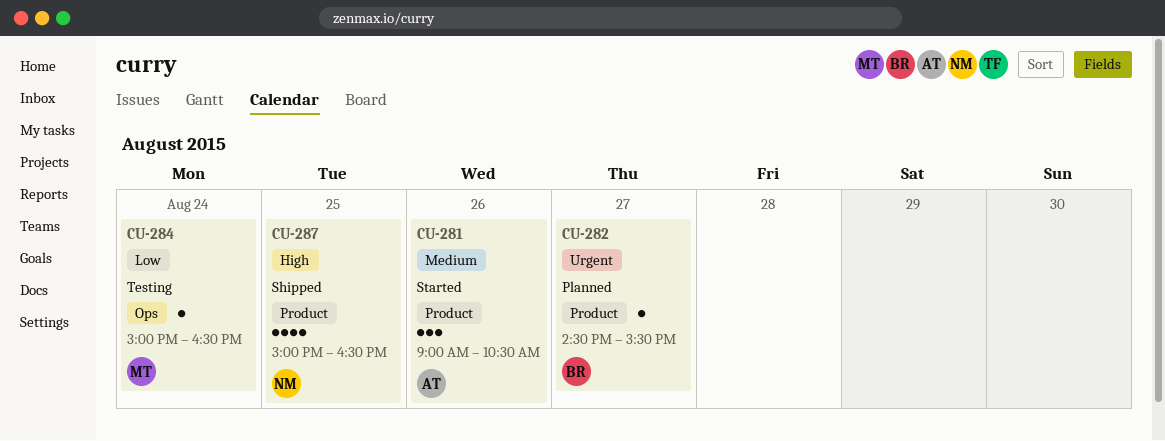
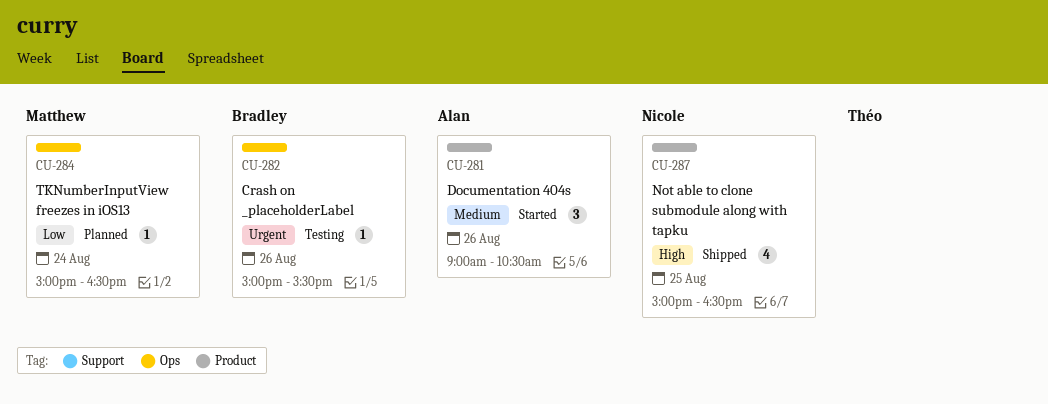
CU-282, status: Planned -> Testing
CU-282, label: Product -> Ops
CU-282, day: Aug 27 -> Aug 26
CU-282, begins: 14:30 -> 15:00
CU-284, status: Testing -> Planned

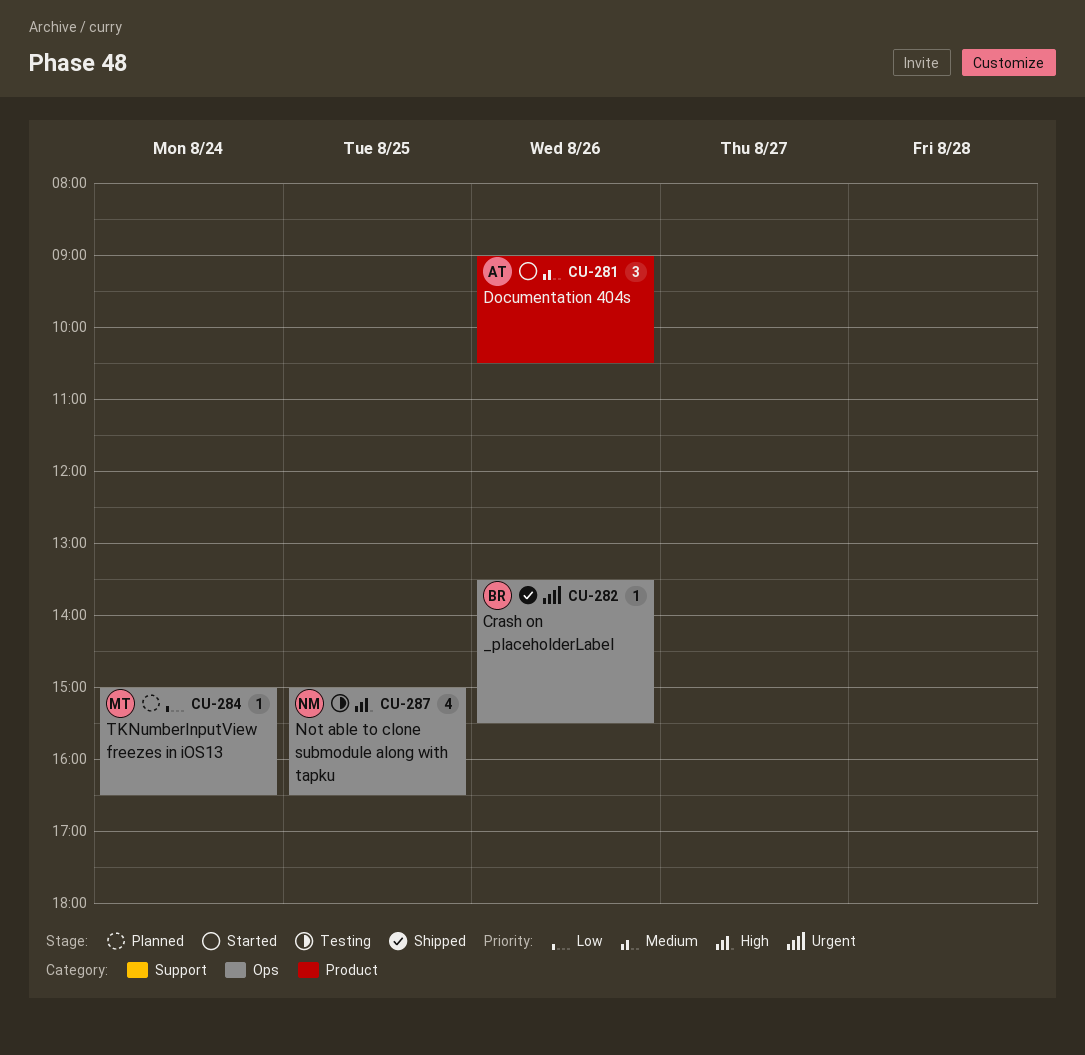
CU-282, status: Testing -> Shipped
CU-282, begins: 15:00 -> 13:30
CU-287, status: Shipped -> Testing
CU-287, label: Product -> Ops

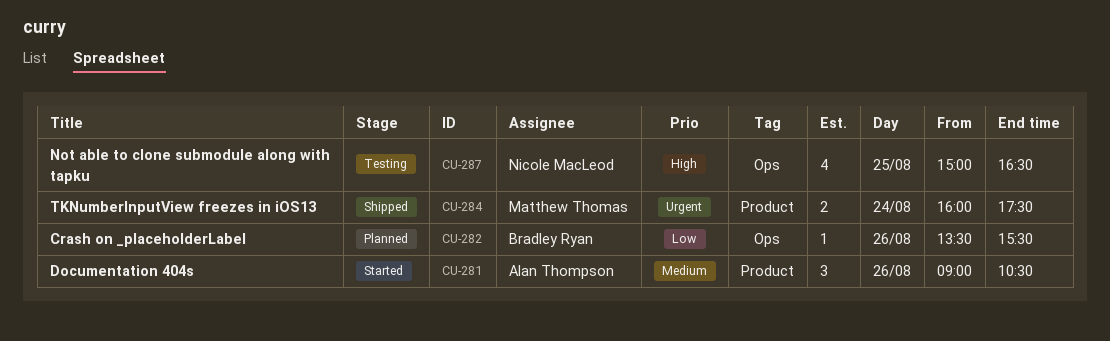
CU-282, status: Shipped -> Planned
CU-282, priority: Urgent -> Low
CU-284, status: Planned -> Shipped
CU-284, priority: Low -> Urgent
CU-284, label: Ops -> Product
CU-284, estimate: 1 -> 2
CU-284, begins: 15:00 -> 16:00
CU-284, ends: 16:30 -> 17:30

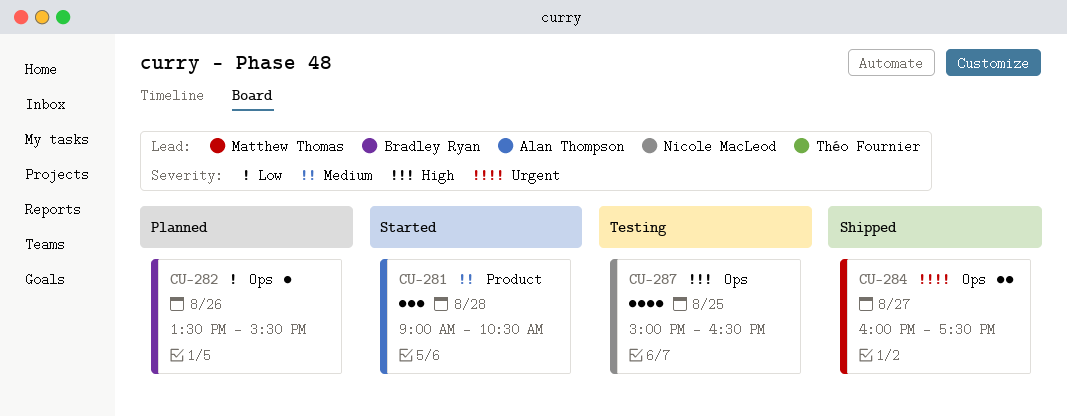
CU-281, day: Aug 26 -> Aug 28
CU-284, label: Product -> Ops
CU-284, day: Aug 24 -> Aug 27

